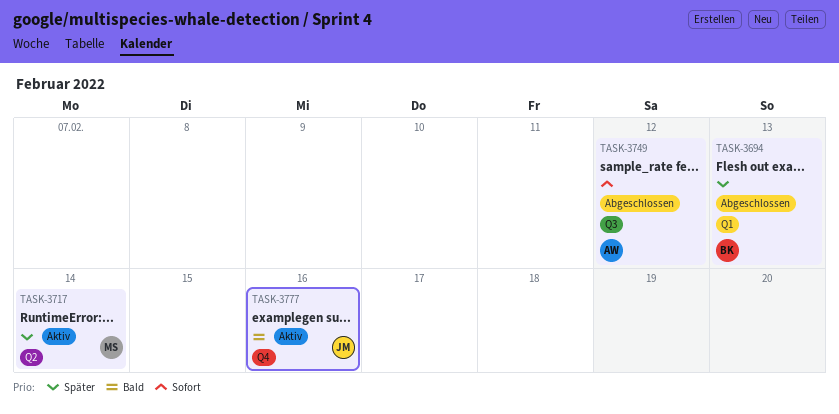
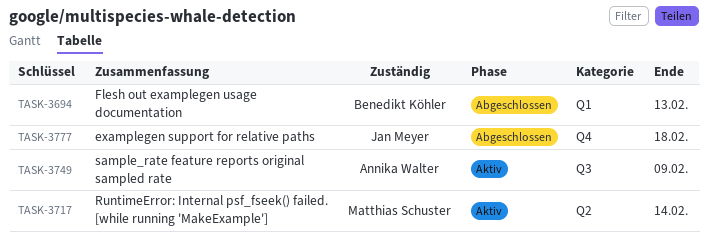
TASK-3749, status: Abgeschlossen -> Aktiv
TASK-3749, due: Feb 12 -> Feb 9
TASK-3777, status: Aktiv -> Abgeschlossen
TASK-3777, due: Feb 16 -> Feb 18

